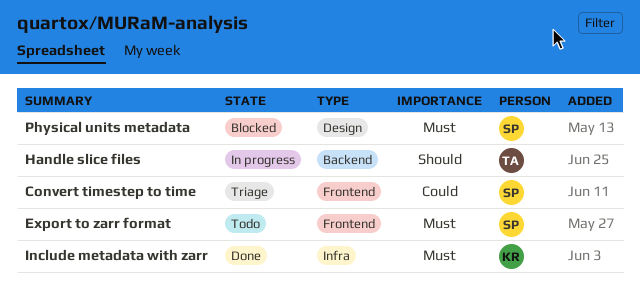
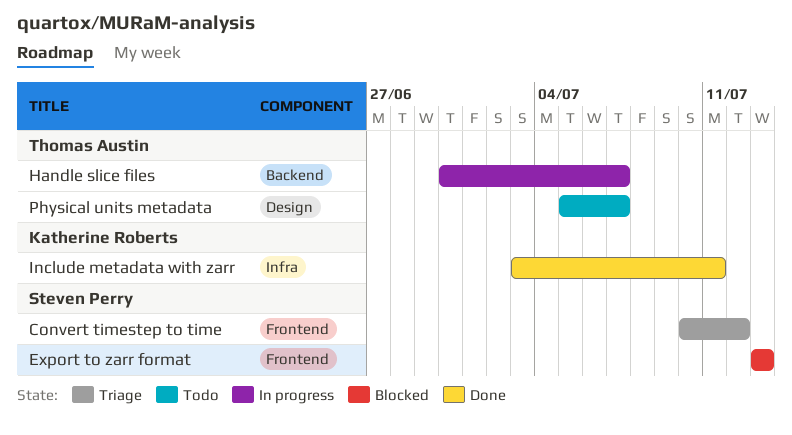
Export to zarr format, status: Todo -> Blocked
Physical units metadata, status: Blocked -> Todo
Physical units metadata, owner: Steven Perry -> Thomas Austin

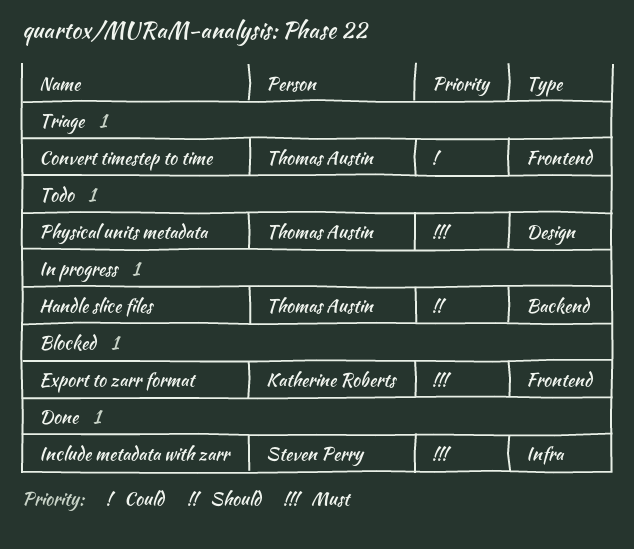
Convert timestep to time, owner: Steven Perry -> Thomas Austin
Export to zarr format, owner: Steven Perry -> Katherine Roberts
Include metadata with zarr, owner: Katherine Roberts -> Steven Perry

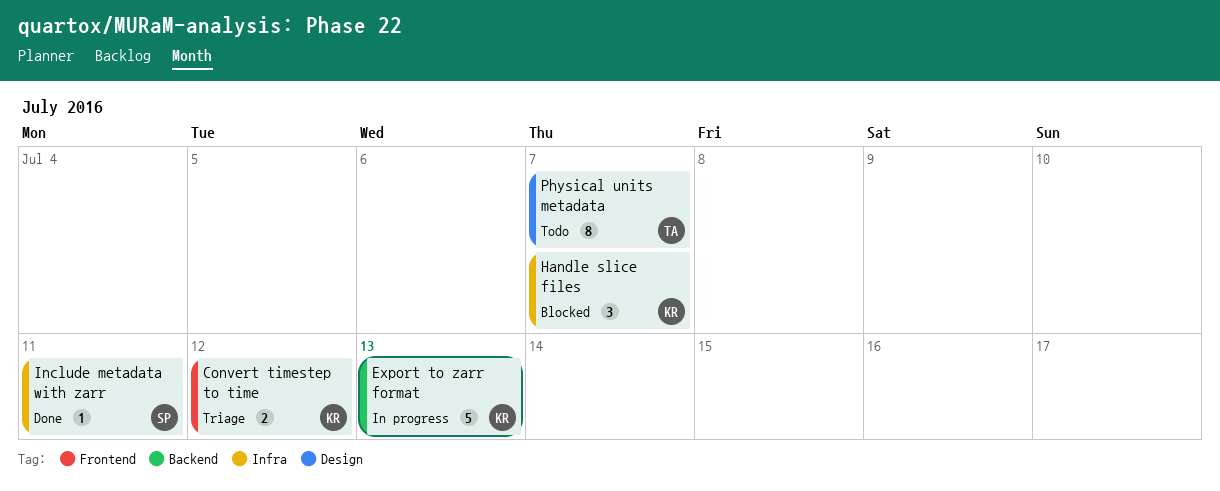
Convert timestep to time, owner: Thomas Austin -> Katherine Roberts
Export to zarr format, status: Blocked -> In progress
Export to zarr format, label: Frontend -> Backend
Handle slice files, status: In progress -> Blocked
Handle slice files, owner: Thomas Austin -> Katherine Roberts
Handle slice files, label: Backend -> Infra

